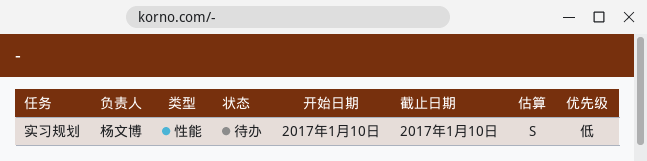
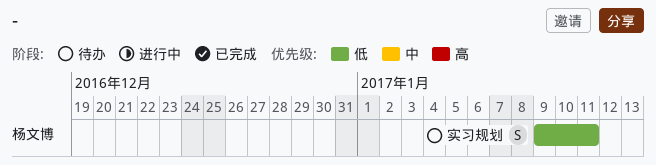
实习规划, start: Jan 10 -> Jan 9
实习规划, due: Jan 10 -> Jan 11

